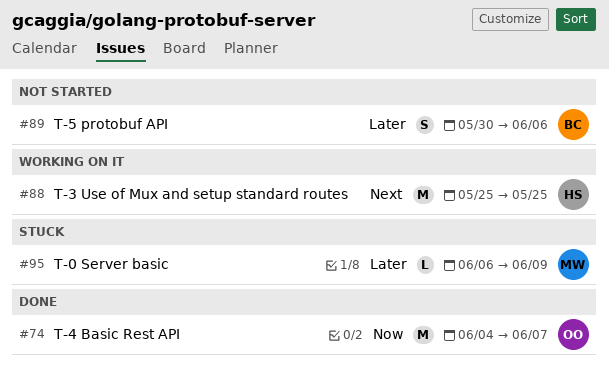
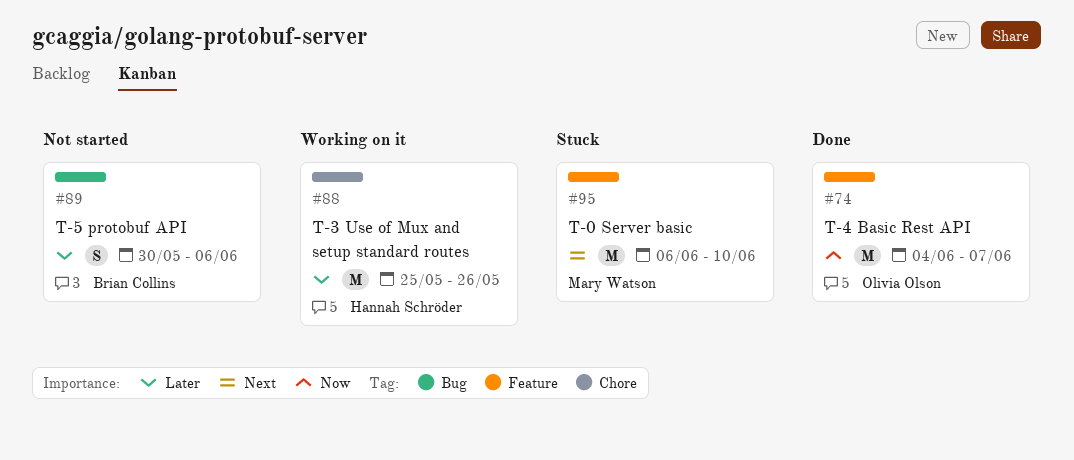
#88, priority: Next -> Later
#88, due: May 25 -> May 26
#95, priority: Later -> Next
#95, estimate: L -> M
#95, due: Jun 9 -> Jun 10

